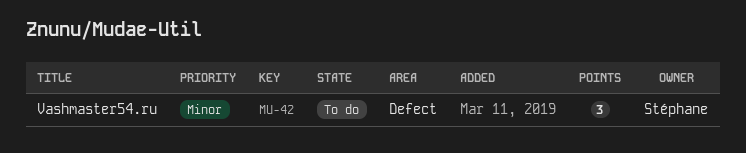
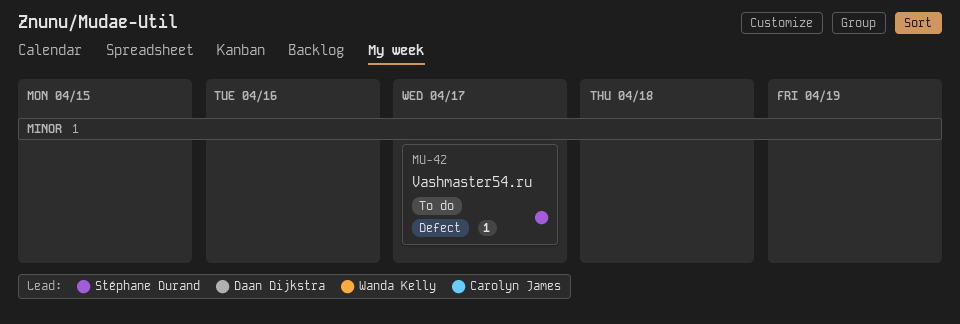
MU-42, estimate: 3 -> 1

